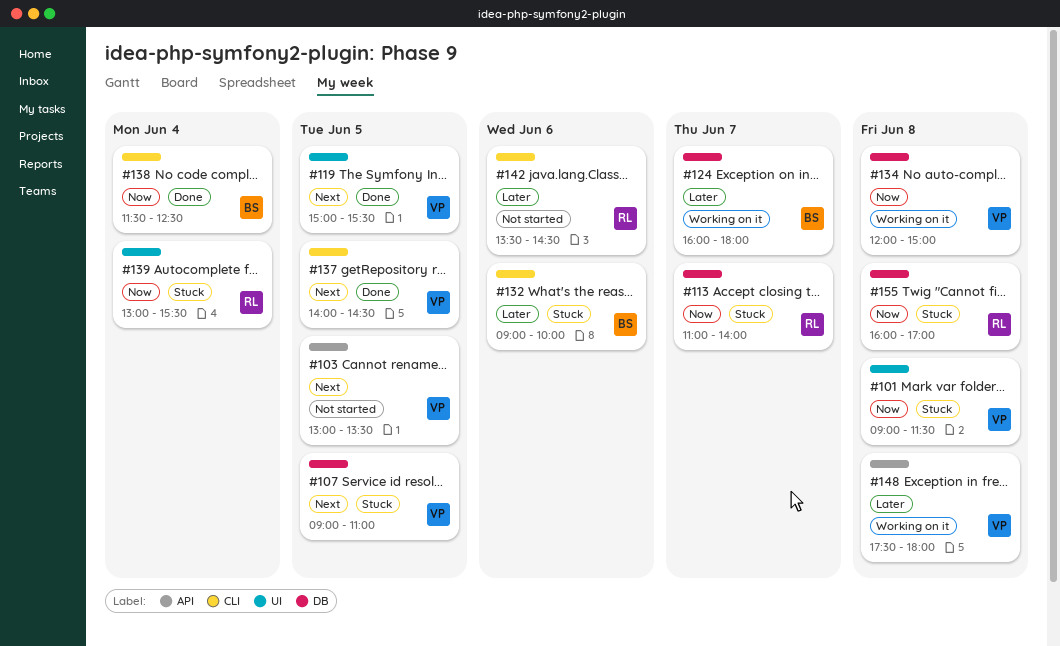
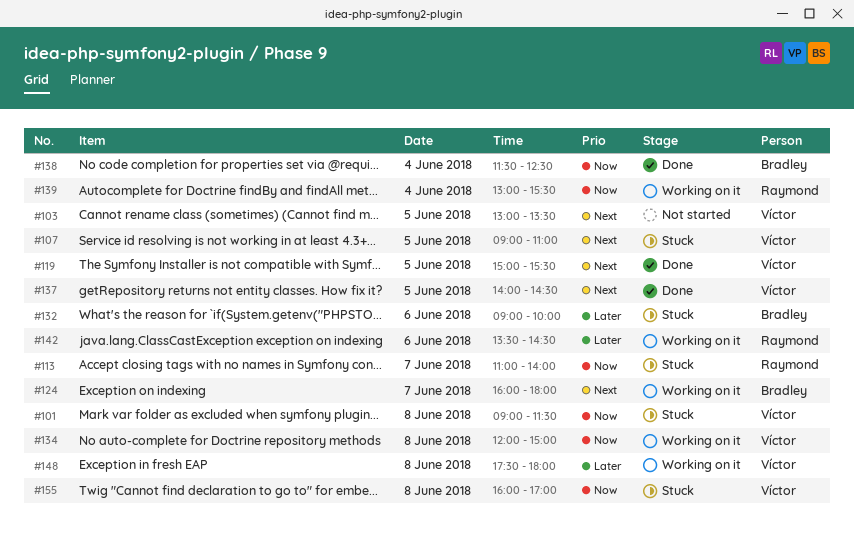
#124, priority: Later -> Next
#139, status: Stuck -> Working on it
#142, status: Not started -> Working on it
#155, owner: Raymond -> Víctor

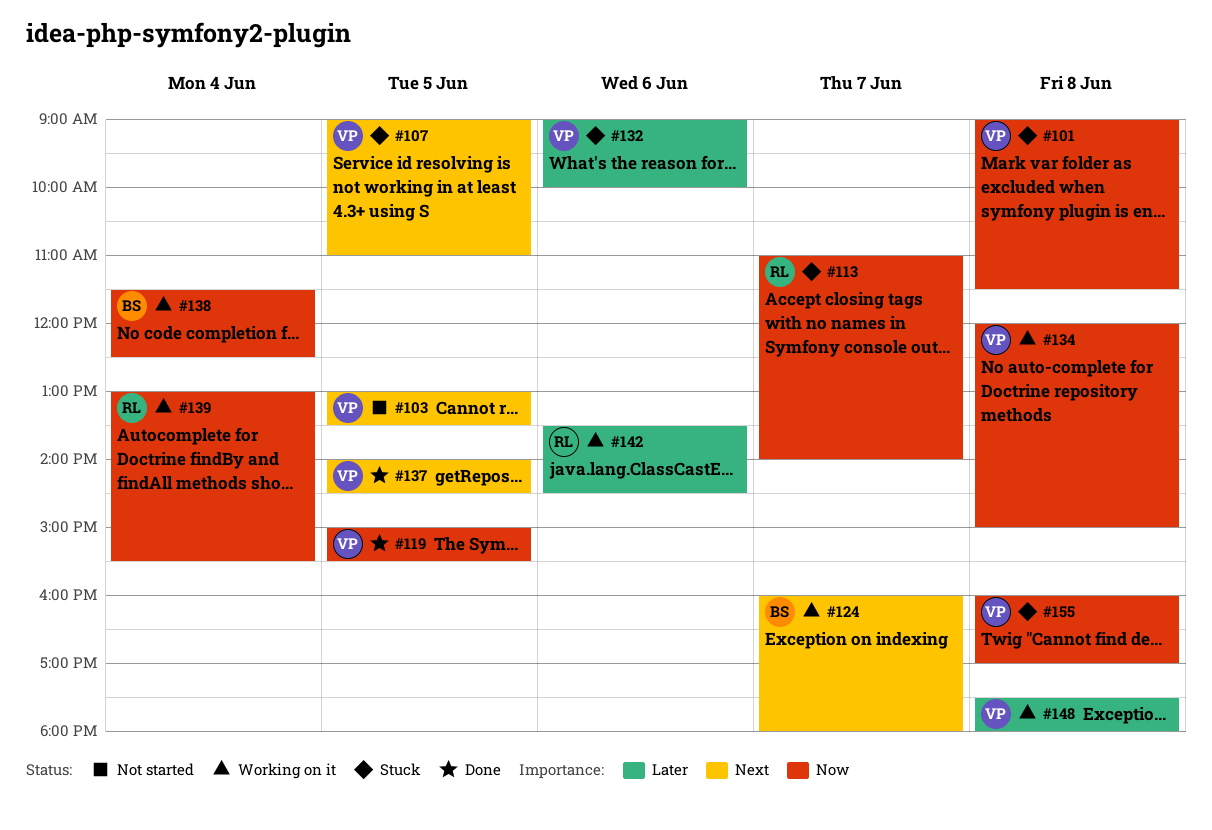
#119, priority: Next -> Now
#132, owner: Bradley -> Víctor
#138, status: Done -> Working on it

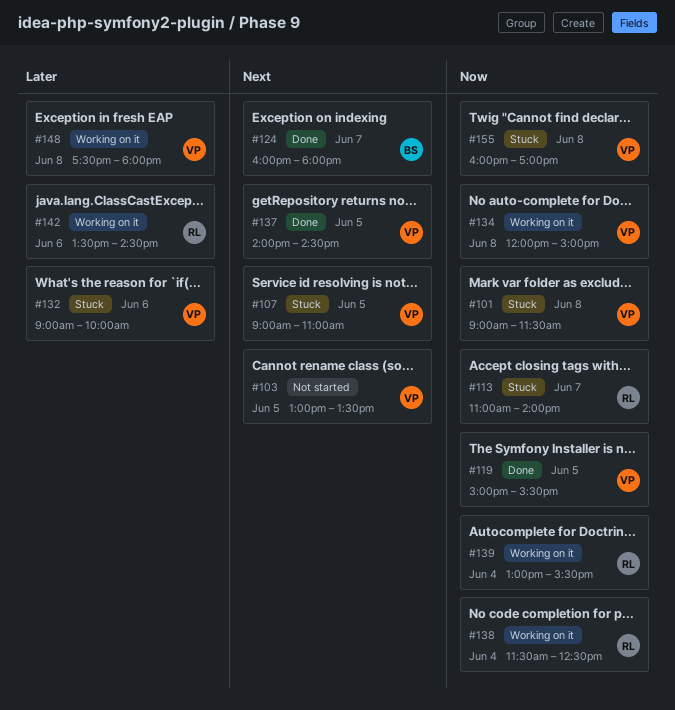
#124, status: Working on it -> Done
#138, owner: BS -> RL

